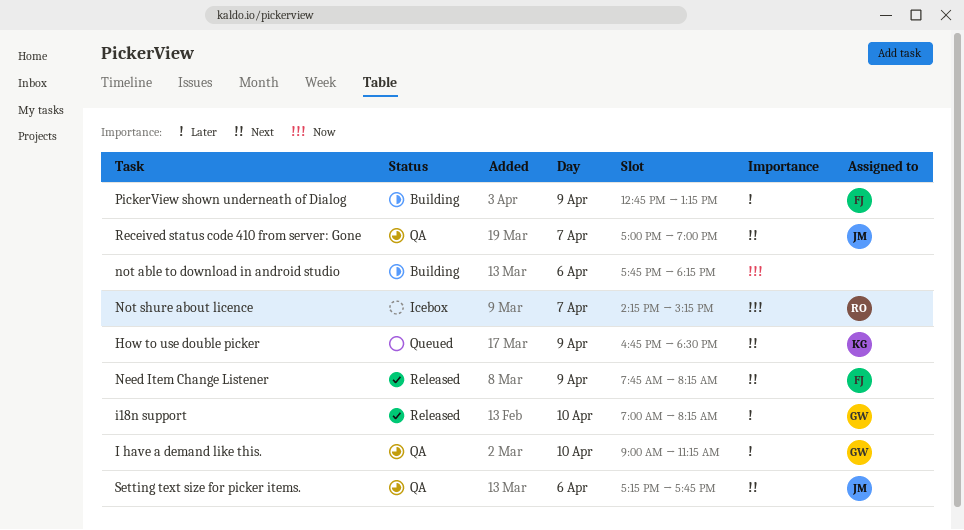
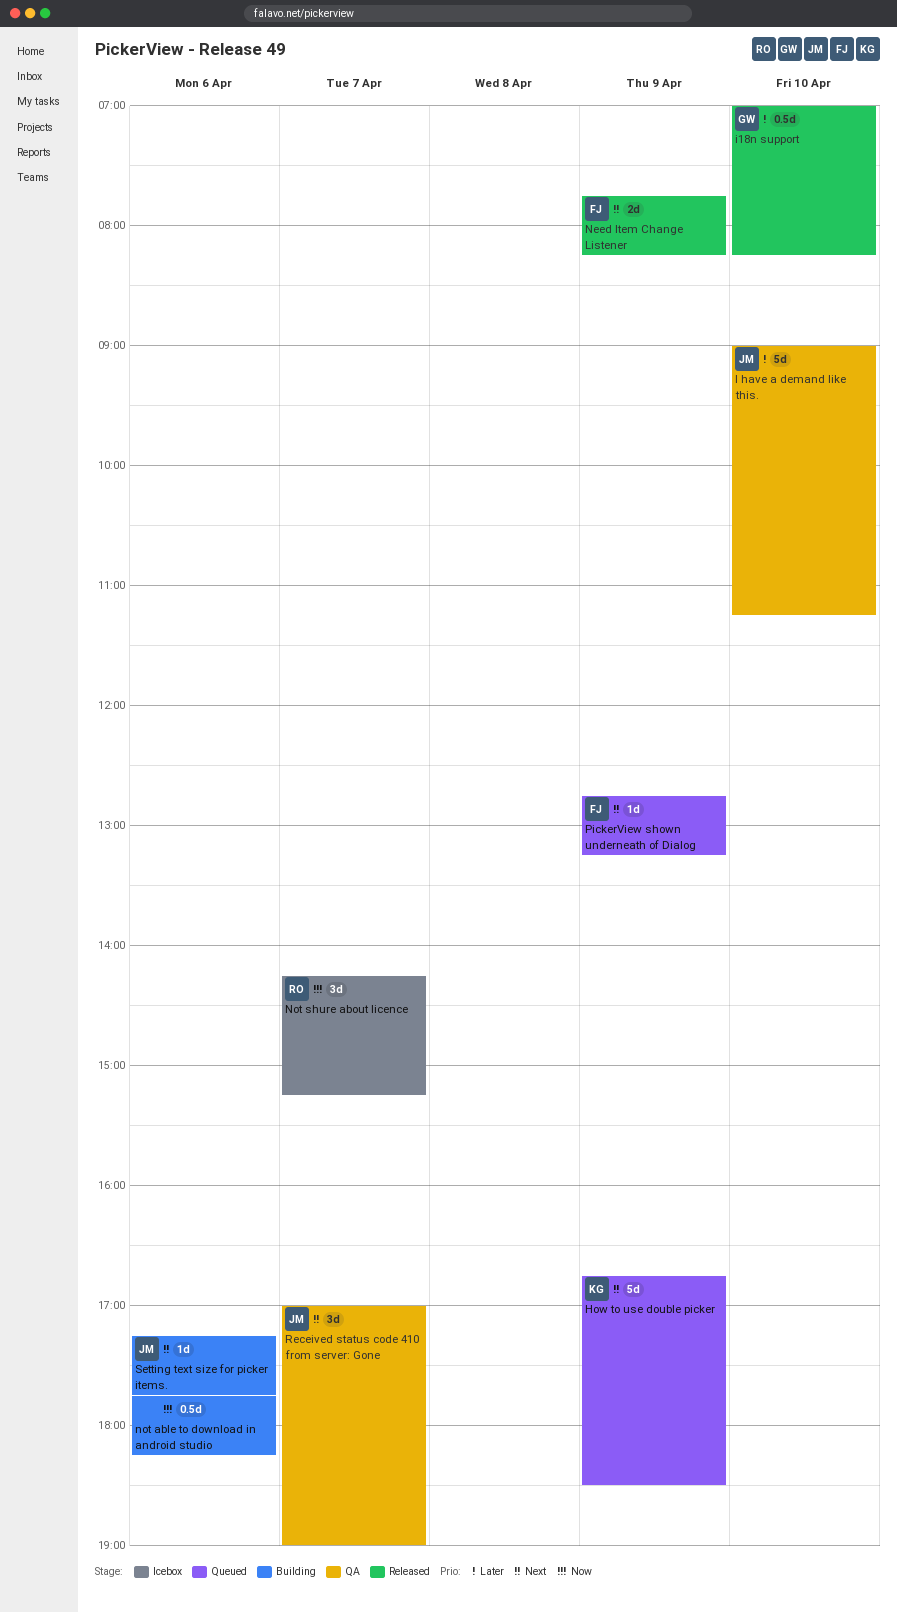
I have a demand like this., owner: GW -> JM
PickerView shown underneath of Dialog, status: Building -> Queued
PickerView shown underneath of Dialog, priority: Later -> Next
Setting text size for picker items., status: QA -> Building

